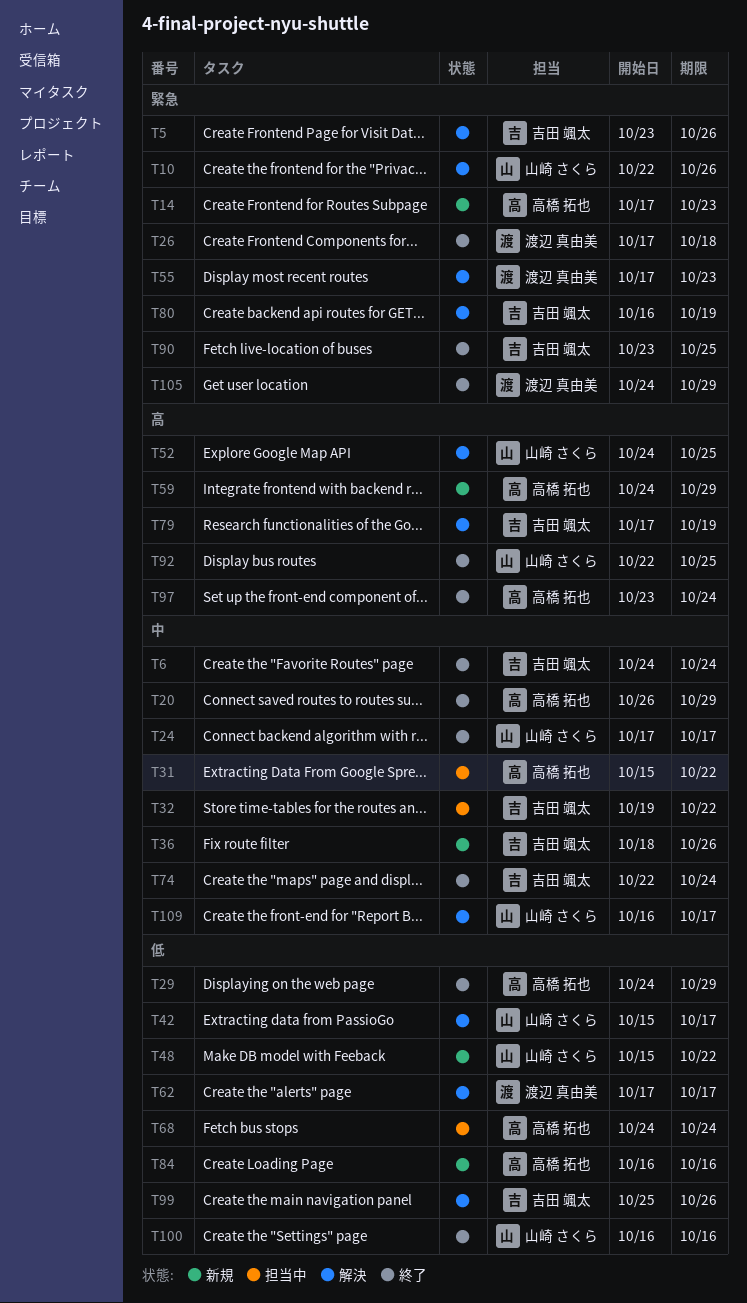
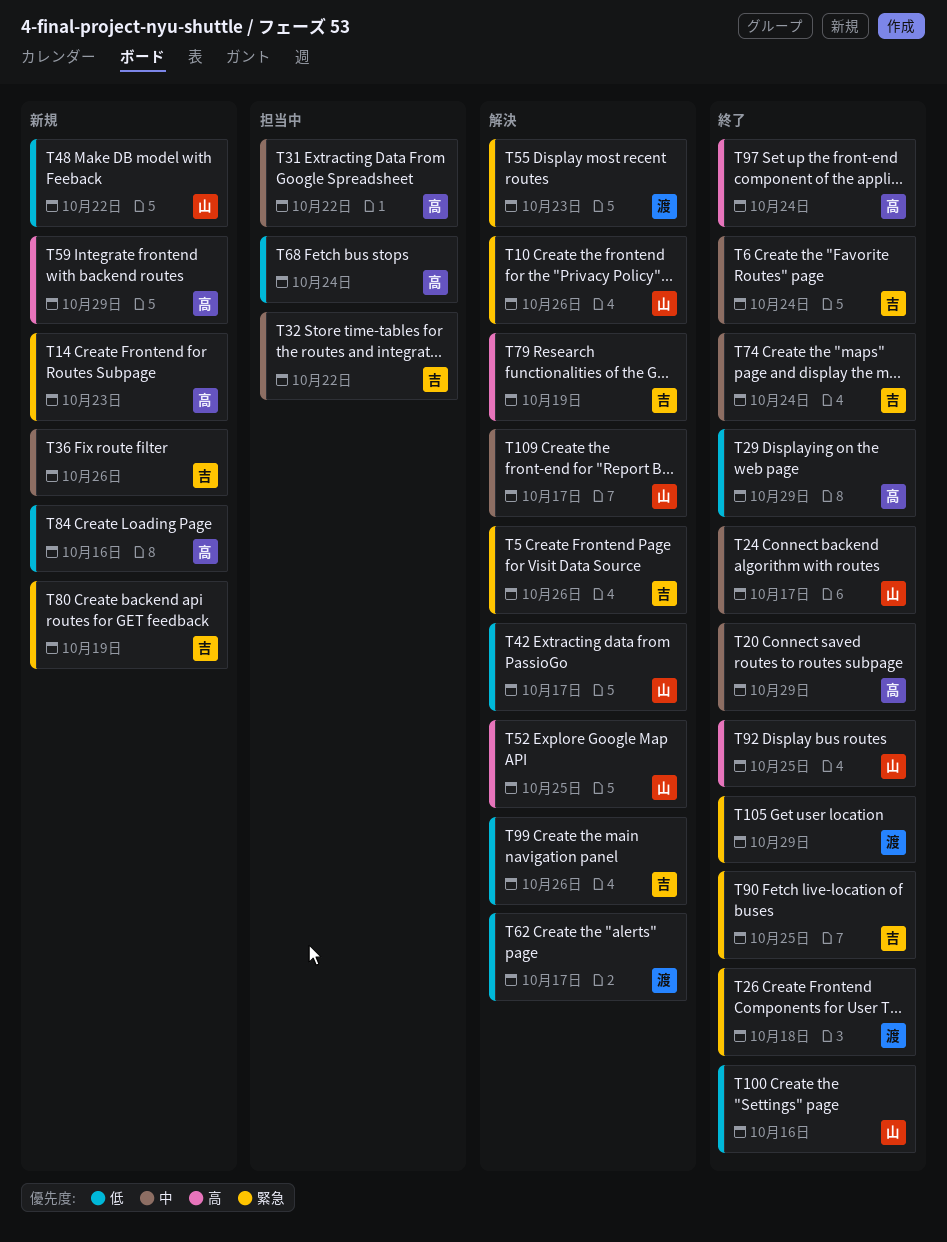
T80, status: 解決 -> 新規

